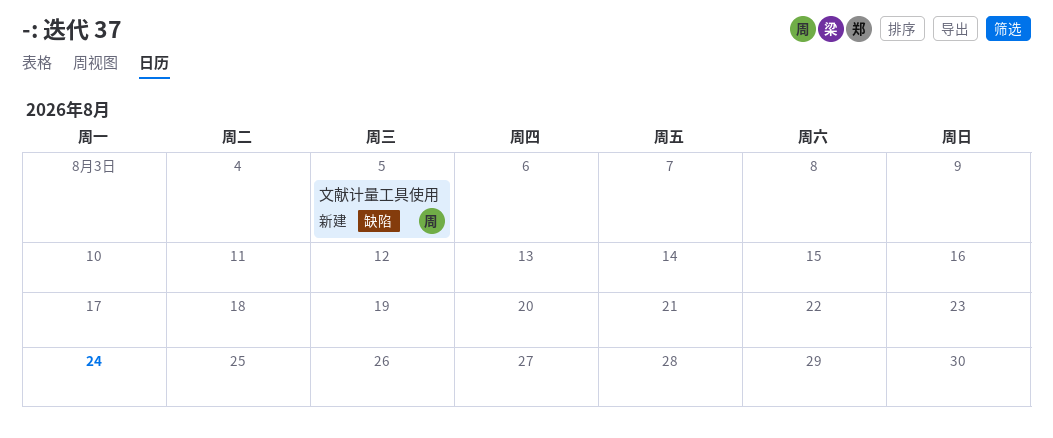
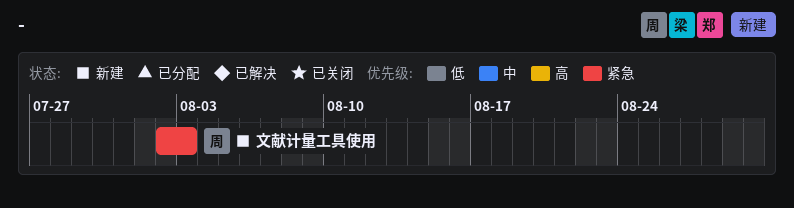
文献计量工具使用, due: Aug 5 -> Aug 3

